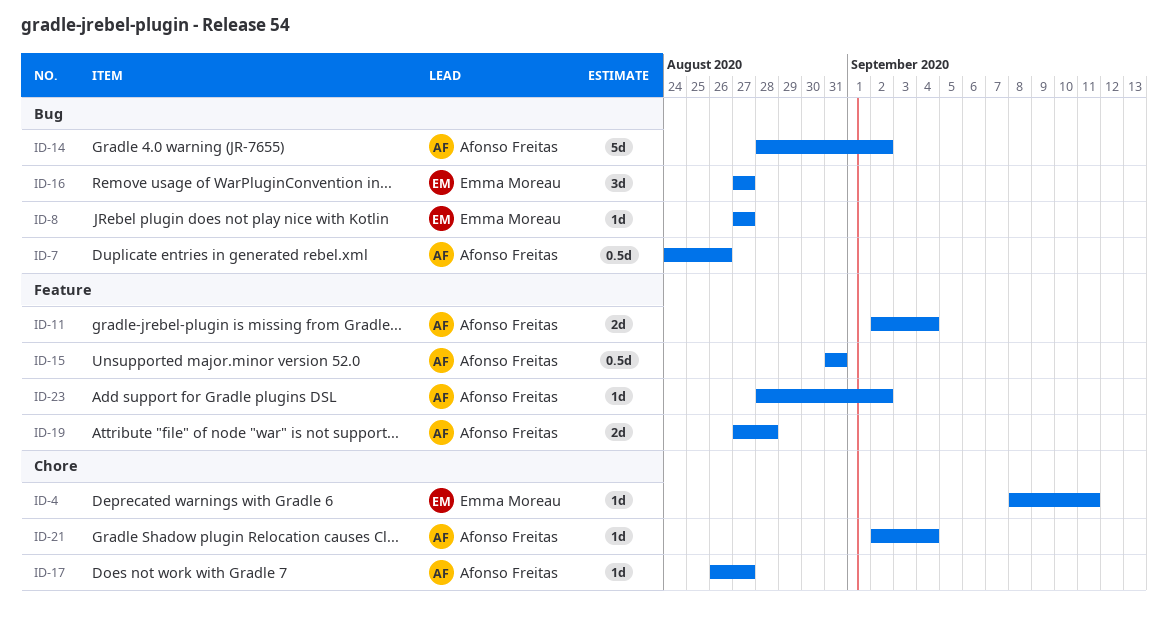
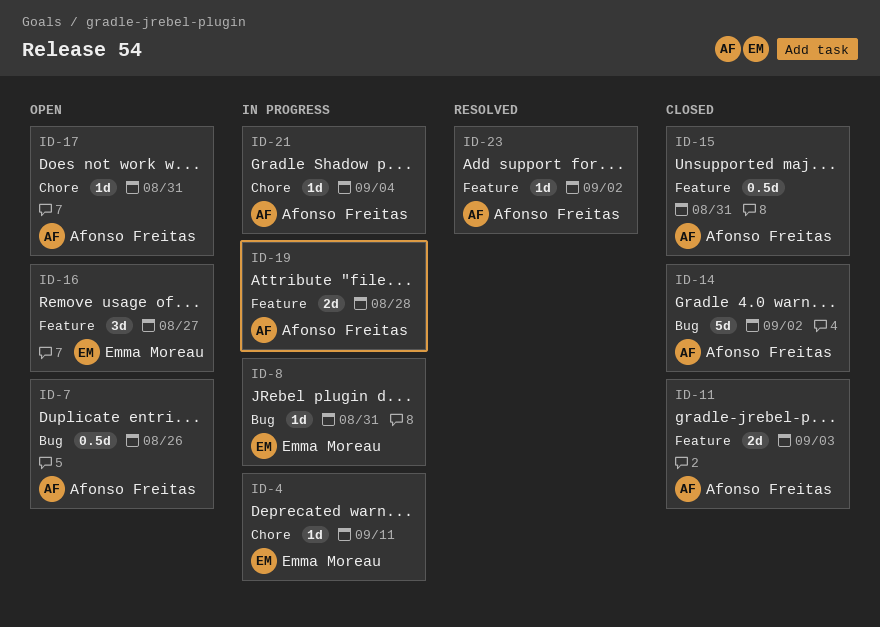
ID-8, due: Aug 27 -> Aug 31
ID-11, due: Sep 4 -> Sep 3
ID-16, label: Bug -> Feature
ID-17, due: Aug 27 -> Aug 31

